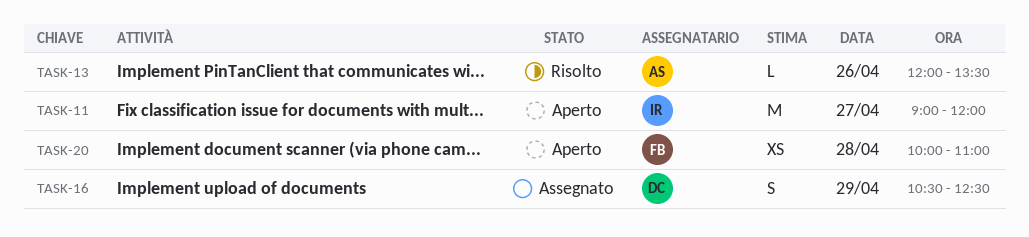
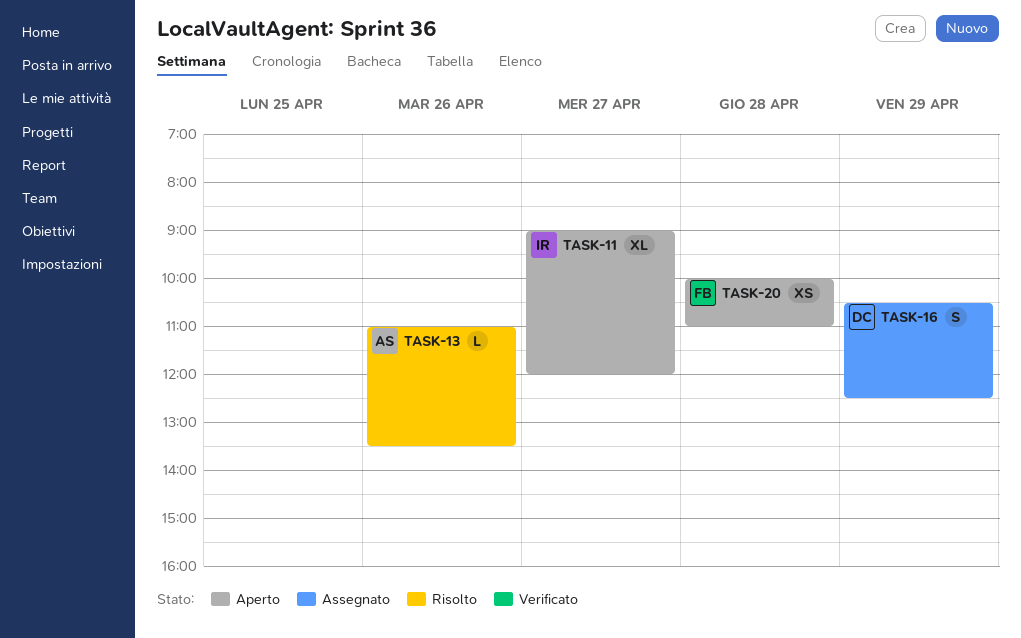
TASK-11, estimate: M -> XL
TASK-13, begins: 12:00 -> 11:00

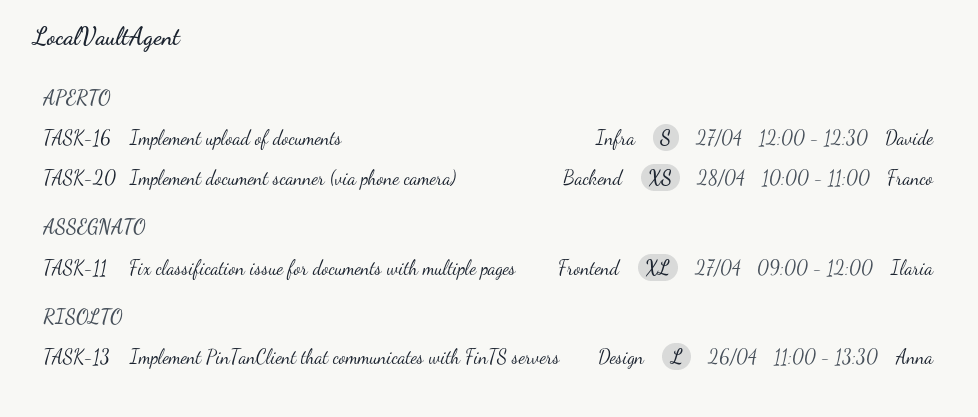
TASK-11, status: Aperto -> Assegnato
TASK-16, status: Assegnato -> Aperto
TASK-16, day: Apr 29 -> Apr 27
TASK-16, begins: 10:30 -> 12:00

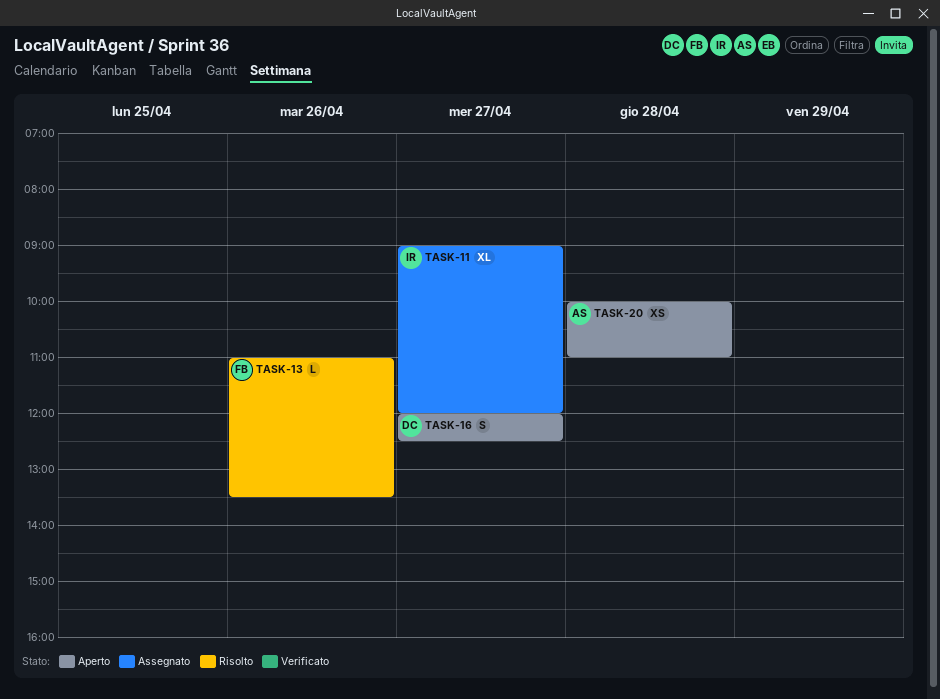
TASK-13, owner: Anna -> Franco
TASK-20, owner: Franco -> Anna

